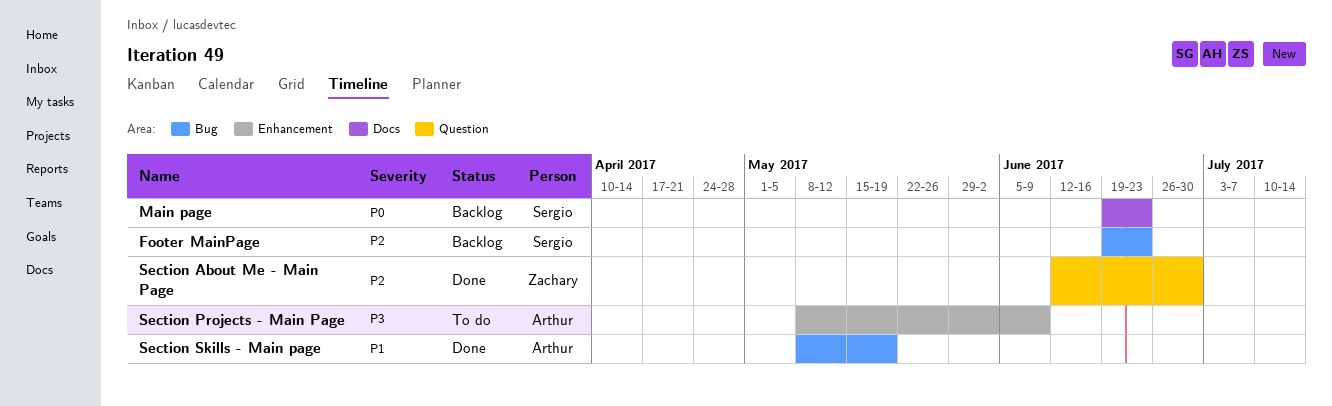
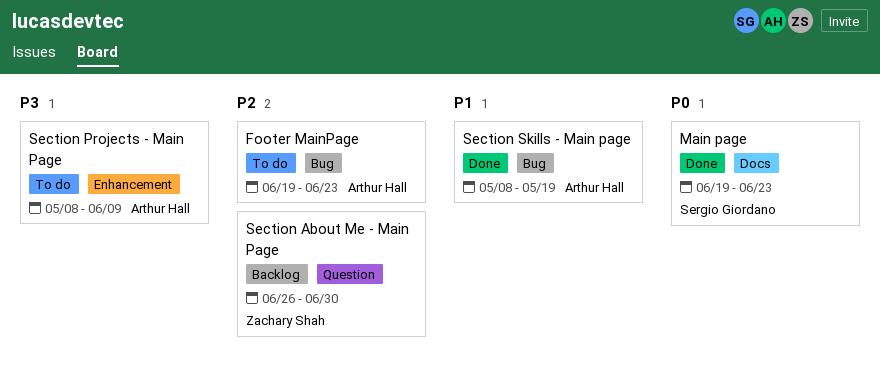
Footer MainPage, status: Backlog -> To do
Footer MainPage, owner: Sergio Giordano -> Arthur Hall
Main page, status: Backlog -> Done
Section About Me - Main Page, status: Done -> Backlog
Section About Me - Main Page, start: Jun 12 -> Jun 26

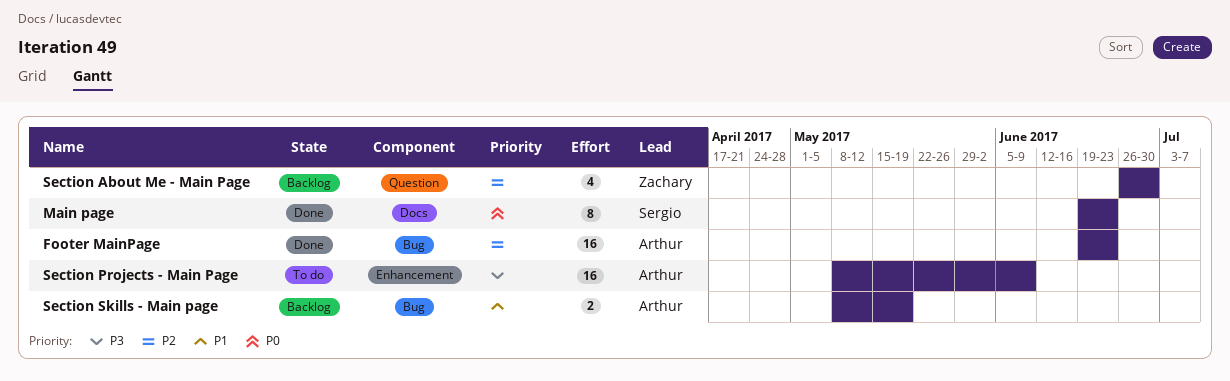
Footer MainPage, status: To do -> Done
Section Skills - Main page, status: Done -> Backlog

